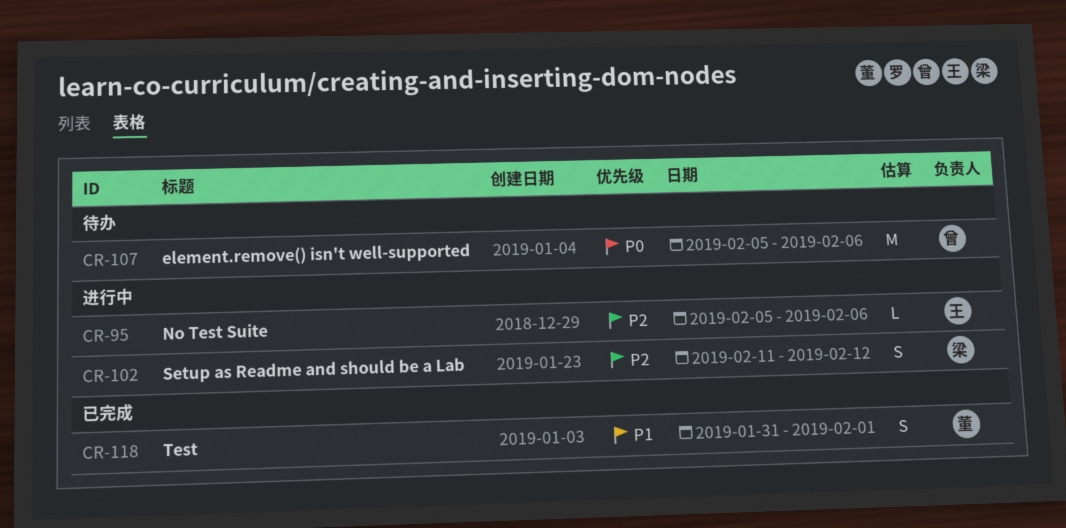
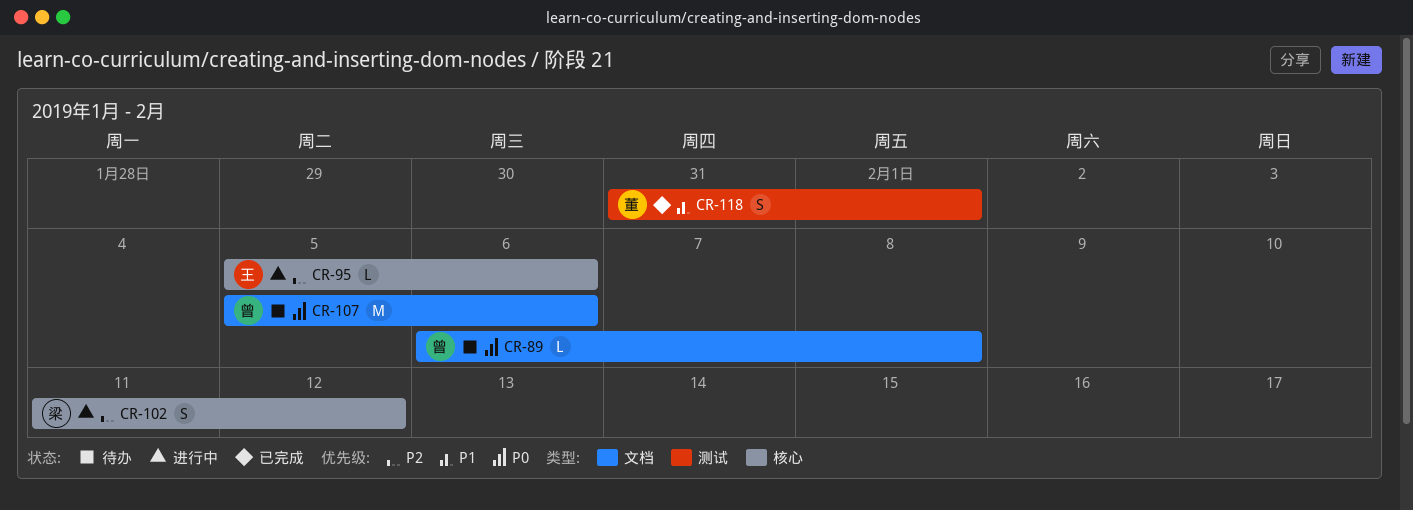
CR-89: none -> present

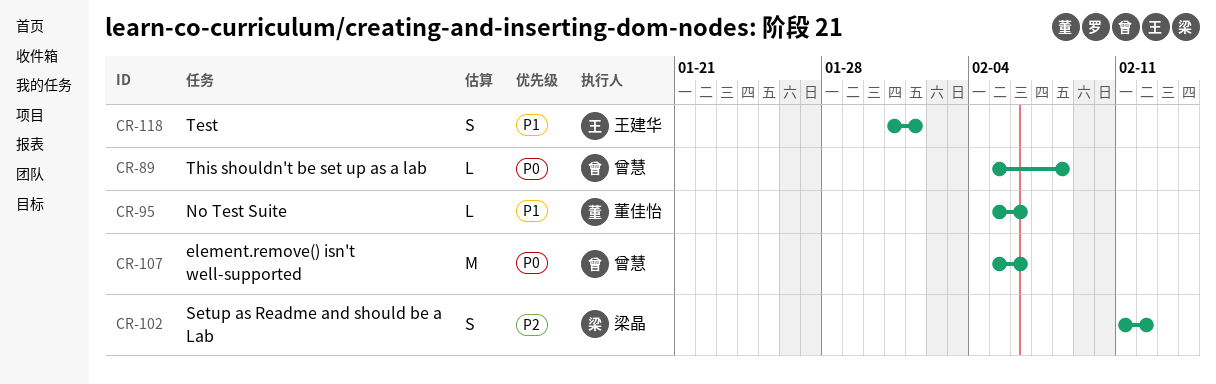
CR-89, start: Feb 6 -> Feb 5
CR-95, owner: 王建华 -> 董佳怡
CR-95, priority: P2 -> P1
CR-118, owner: 董佳怡 -> 王建华

